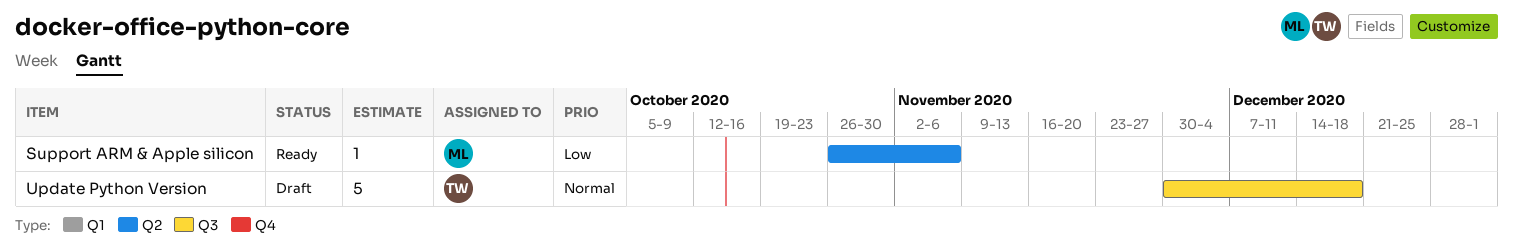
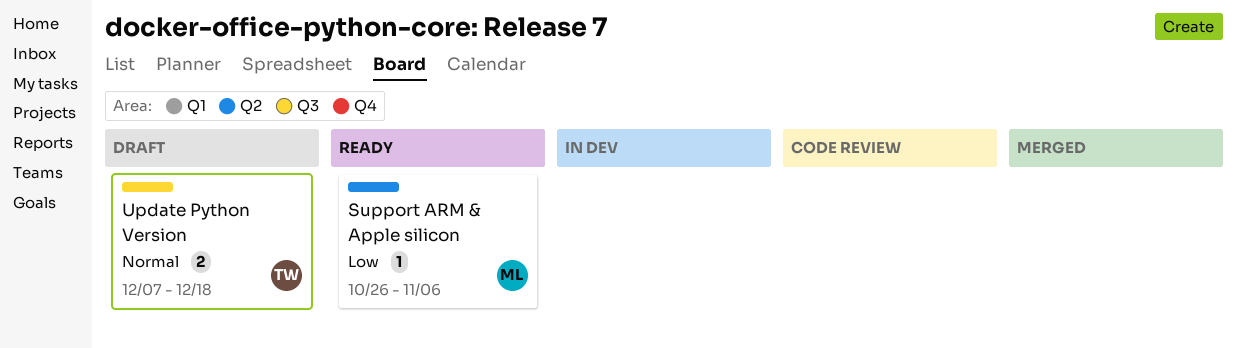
Update Python Version, estimate: 5 -> 2
Update Python Version, start: Nov 30 -> Dec 7

